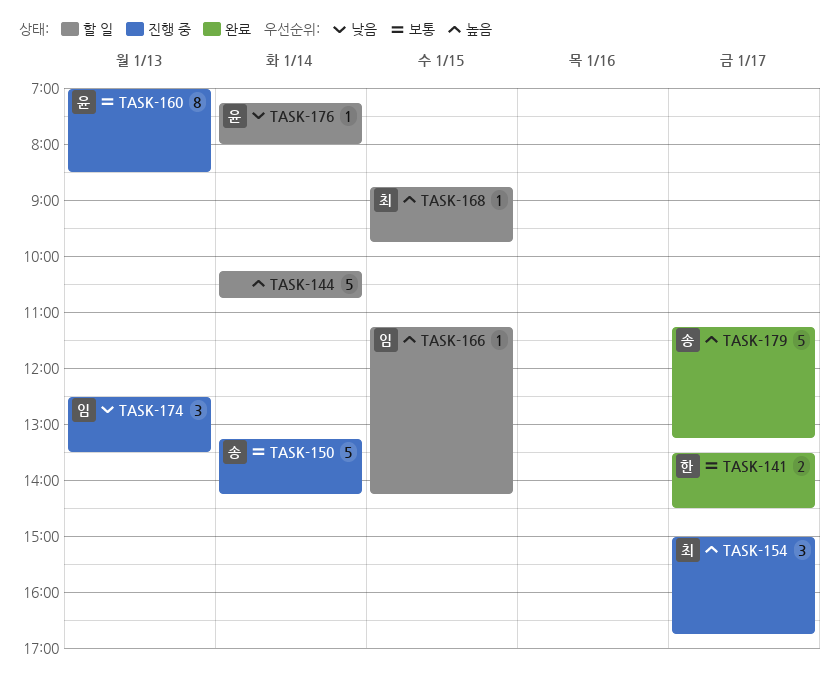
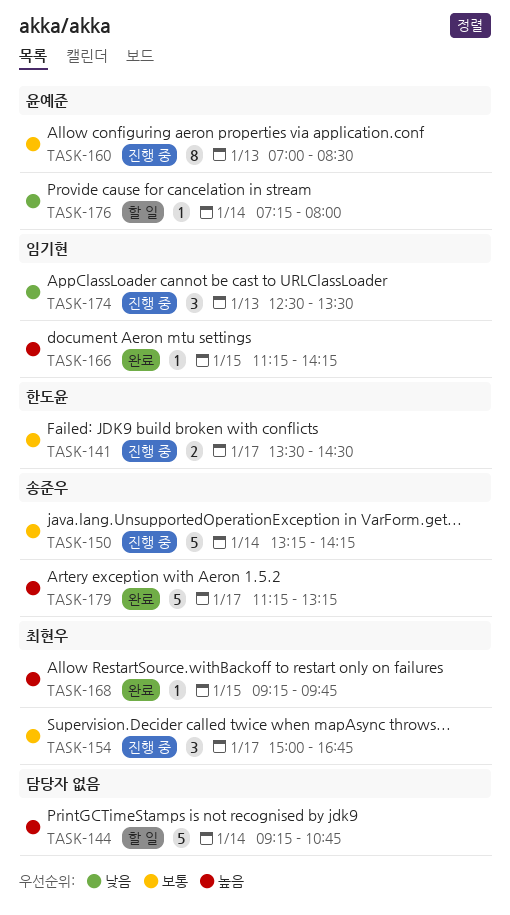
TASK-141, status: 완료 -> 진행 중
TASK-144, begins: 10:15 -> 09:15
TASK-154, priority: 높음 -> 보통
TASK-166, status: 할 일 -> 완료
TASK-168, status: 할 일 -> 완료
TASK-168, begins: 08:45 -> 09:15

